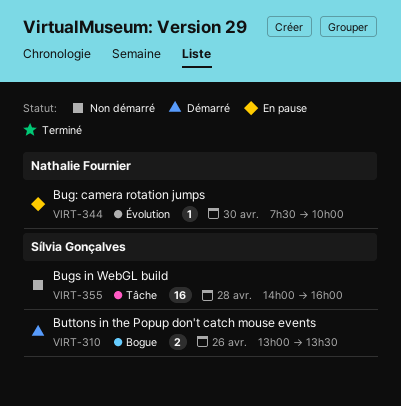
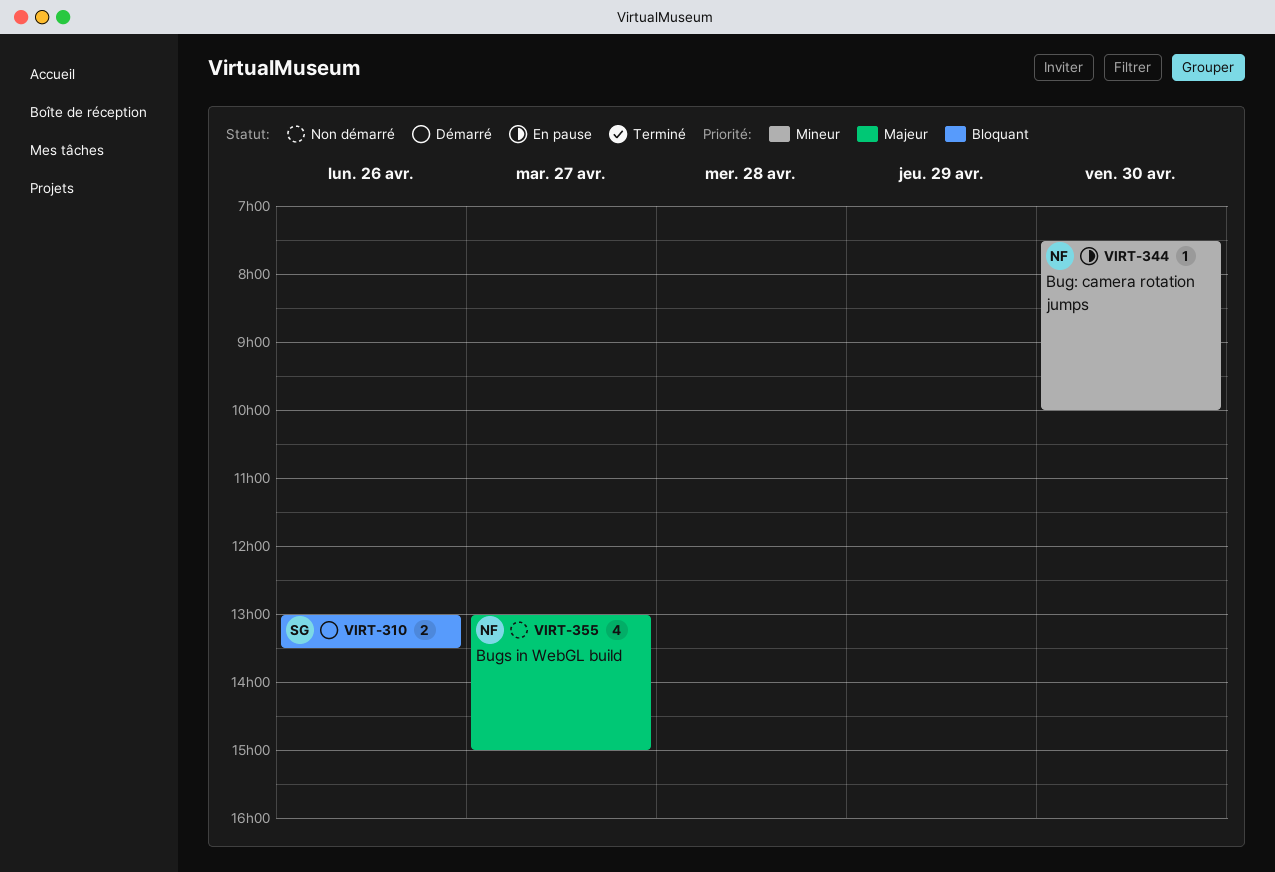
VIRT-355, owner: Sílvia Gonçalves -> Nathalie Fournier
VIRT-355, estimate: 16 -> 4
VIRT-355, day: Apr 28 -> Apr 27
VIRT-355, begins: 14:00 -> 13:00
VIRT-355, ends: 16:00 -> 15:00

